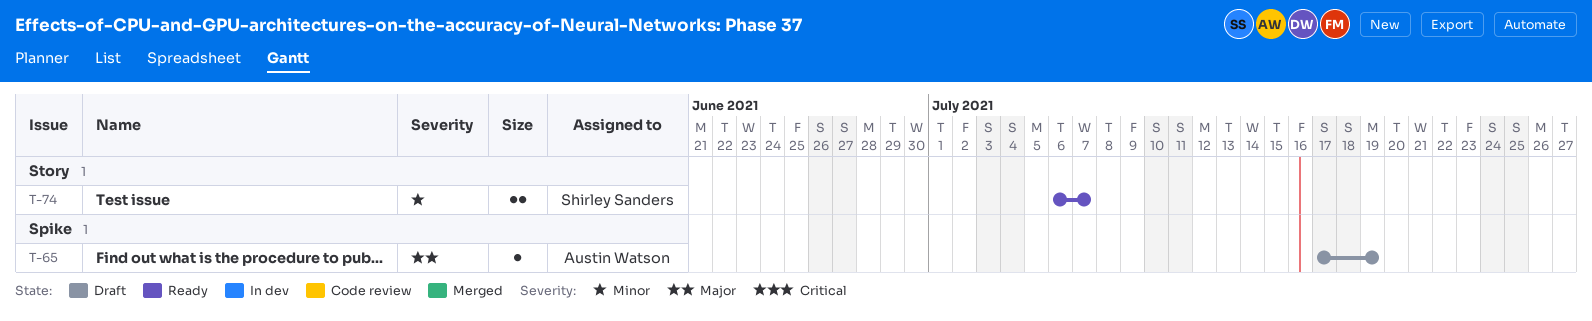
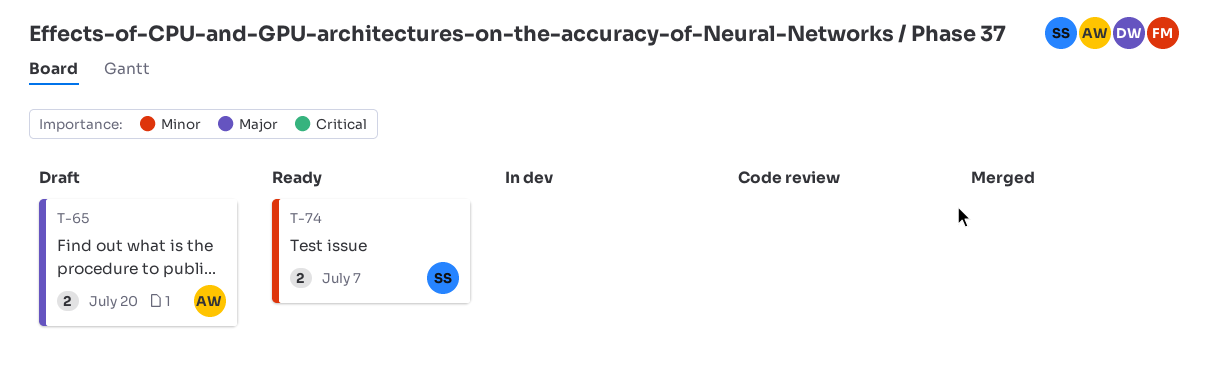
T-65, estimate: 1 -> 2
T-65, due: Jul 19 -> Jul 20

